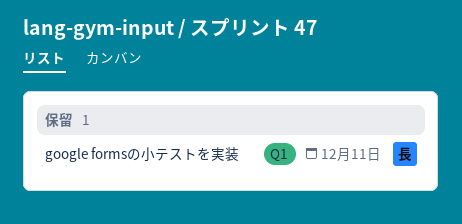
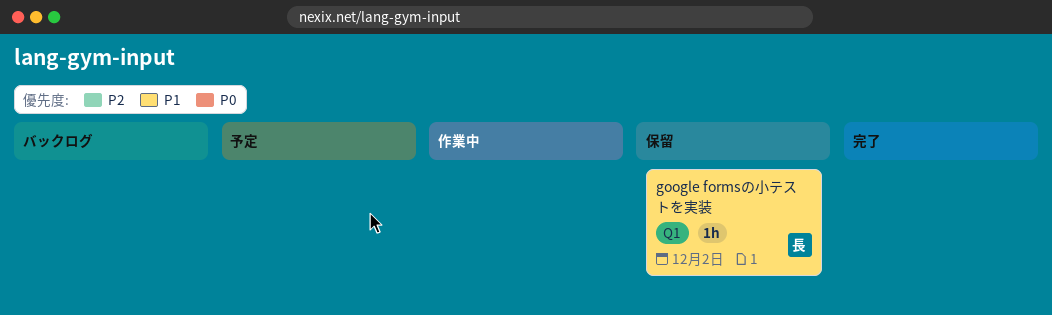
google formsの小テストを実装, due: Dec 11 -> Dec 2

